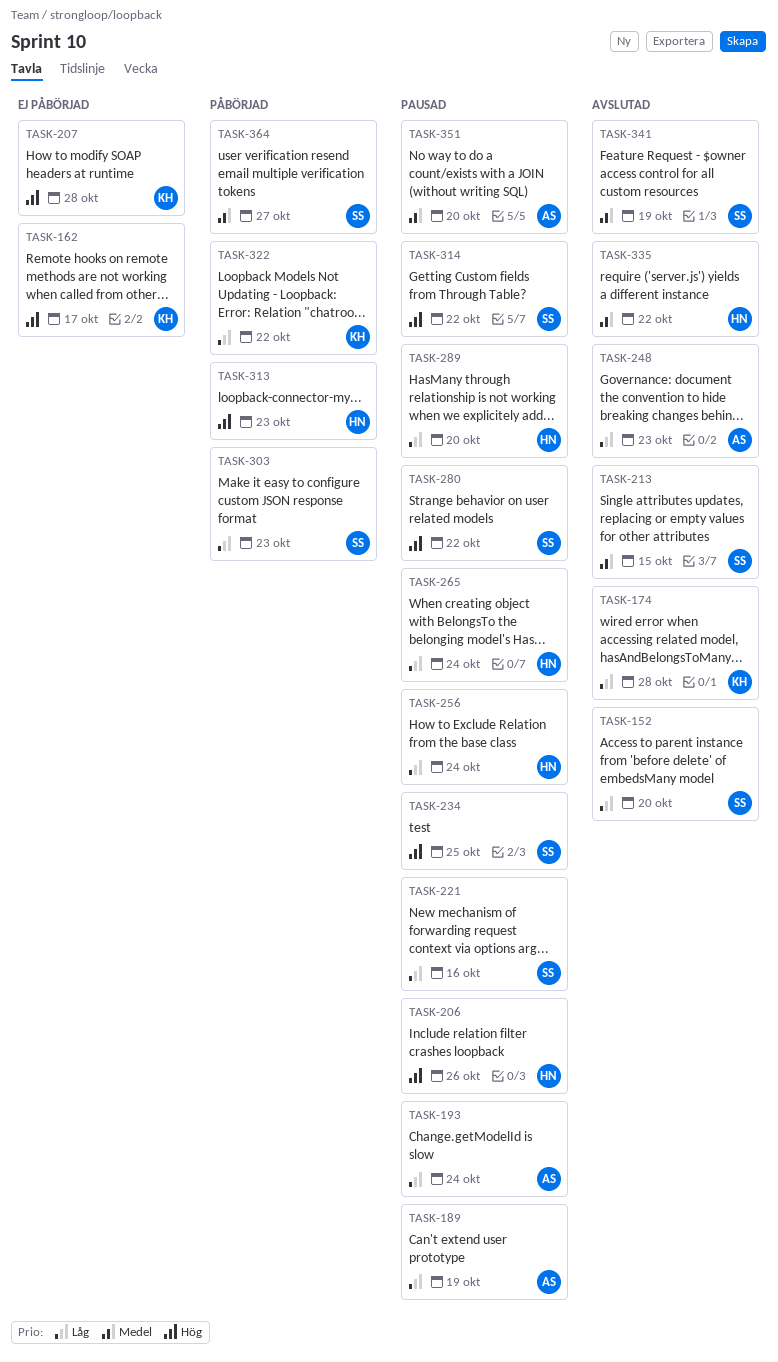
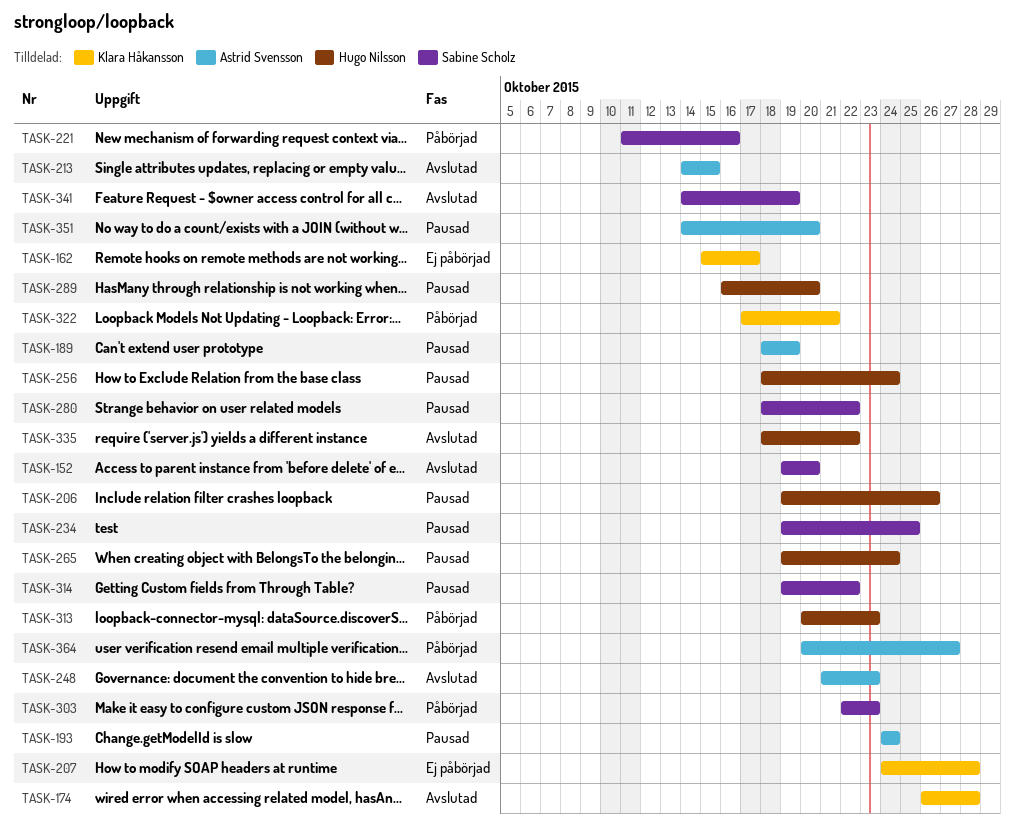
TASK-213, owner: Sabine Scholz -> Astrid Svensson
TASK-221, status: Pausad -> Påbörjad
TASK-322, due: Oct 22 -> Oct 21
TASK-364, owner: Sabine Scholz -> Astrid Svensson

